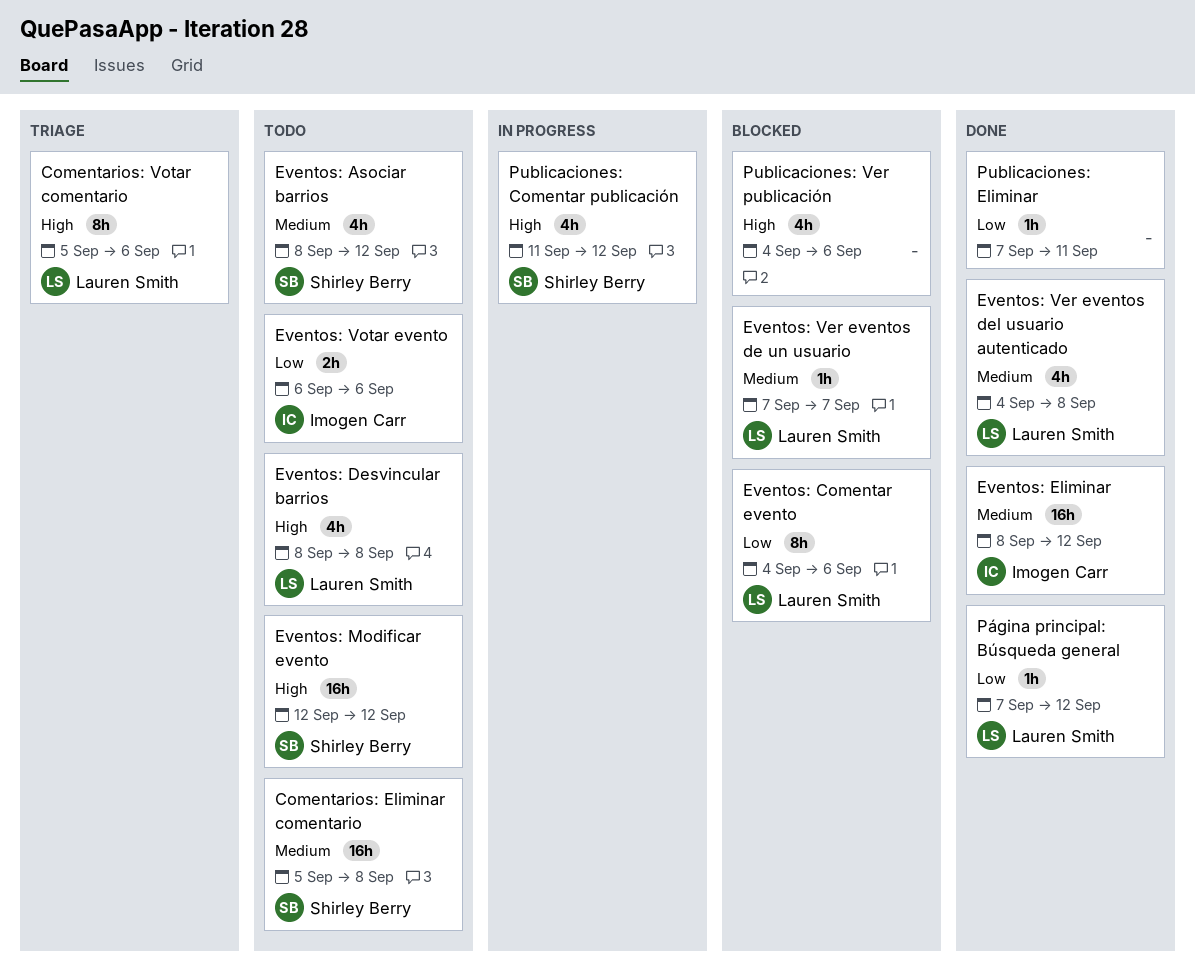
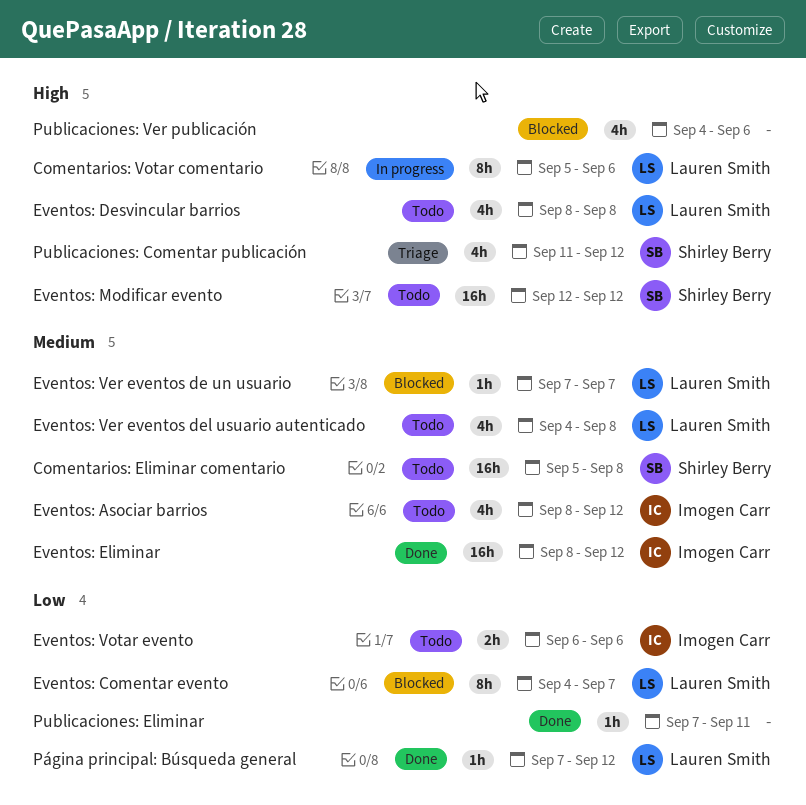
Comentarios: Votar comentario, status: Triage -> In progress
Eventos: Asociar barrios, owner: Shirley Berry -> Imogen Carr
Eventos: Comentar evento, due: Sep 6 -> Sep 7
Eventos: Ver eventos del usuario autenticado, status: Done -> Todo
Publicaciones: Comentar publicación, status: In progress -> Triage

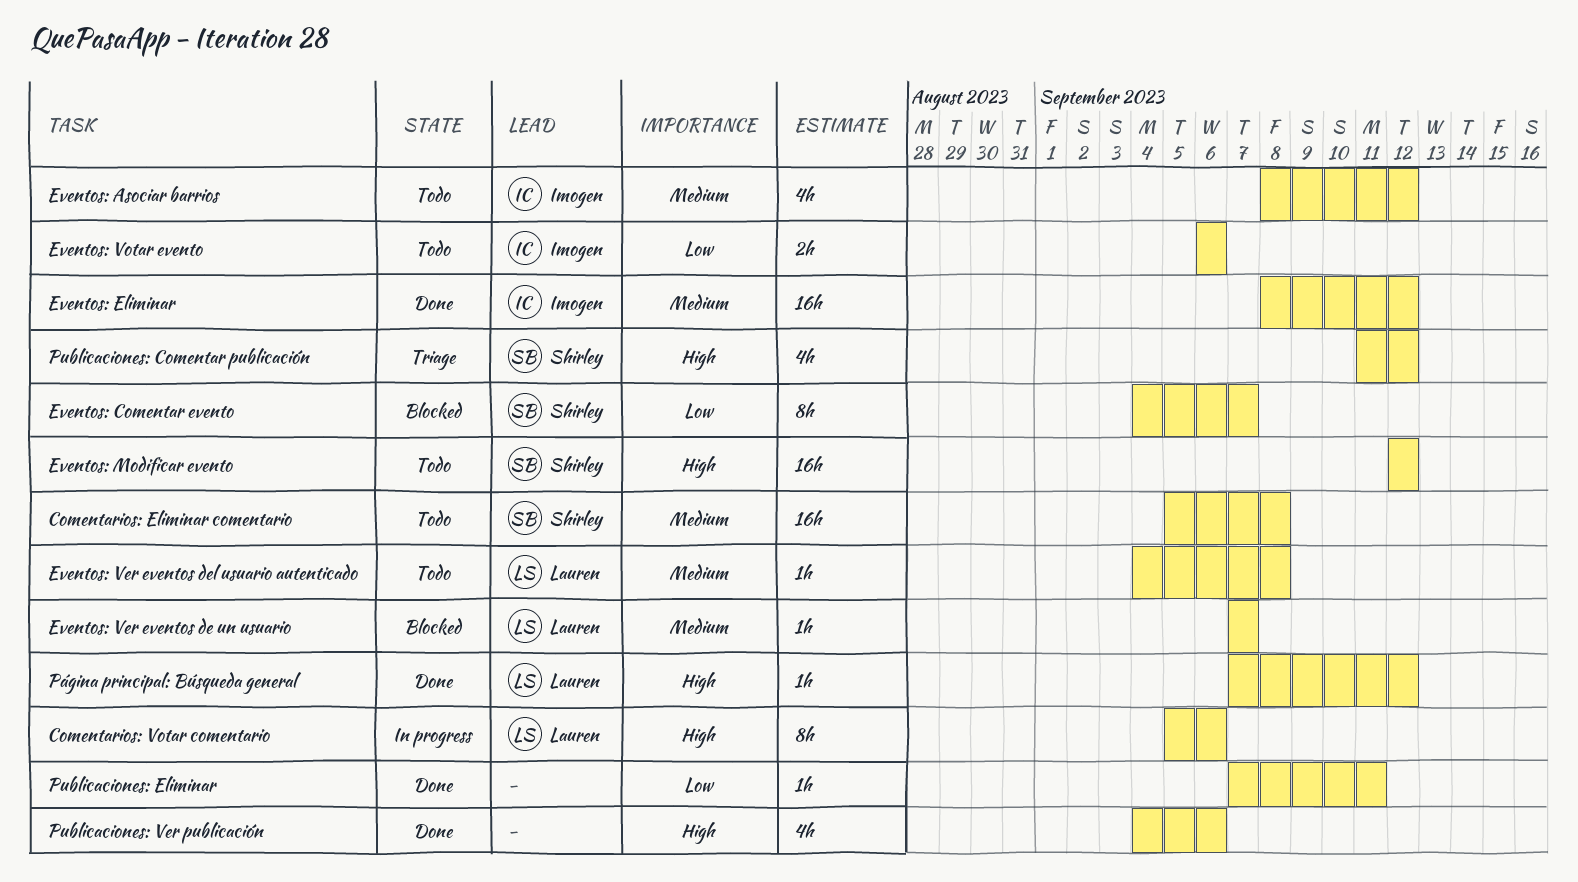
Eventos: Comentar evento, owner: Lauren Smith -> Shirley Berry
Eventos: Desvincular barrios: present -> none
Eventos: Ver eventos del usuario autenticado, estimate: 4h -> 1h
Publicaciones: Ver publicación, status: Blocked -> Done
Página principal: Búsqueda general, priority: Low -> High

